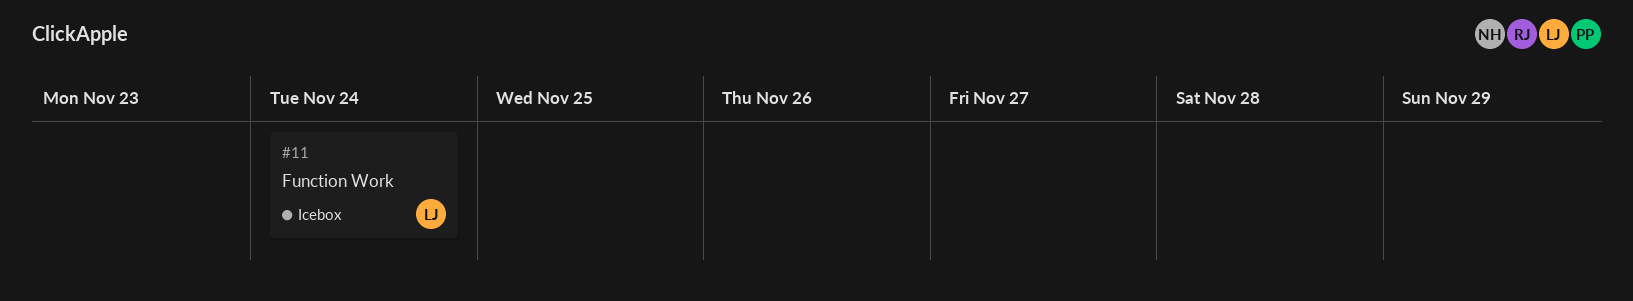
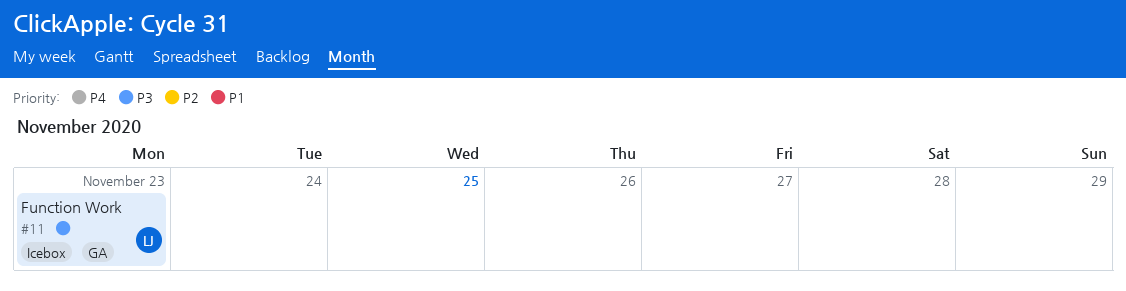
#11, due: Nov 24 -> Nov 23

